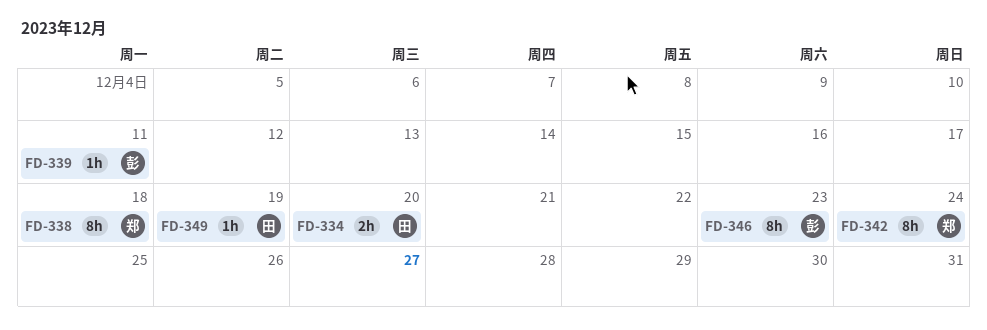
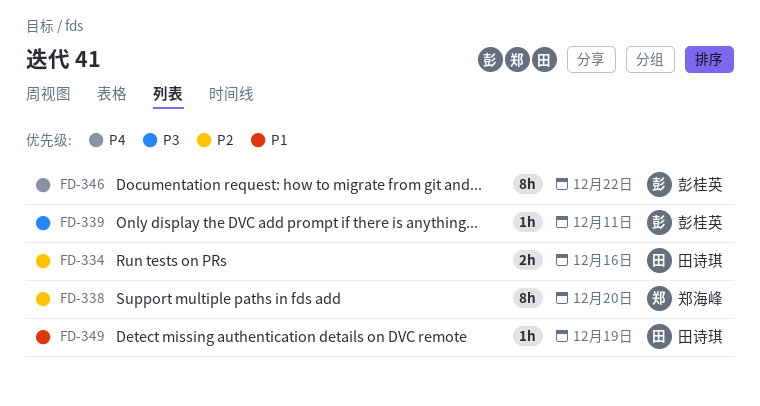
FD-334, due: Dec 20 -> Dec 16
FD-338, due: Dec 18 -> Dec 20
FD-342: present -> none
FD-346, due: Dec 23 -> Dec 22

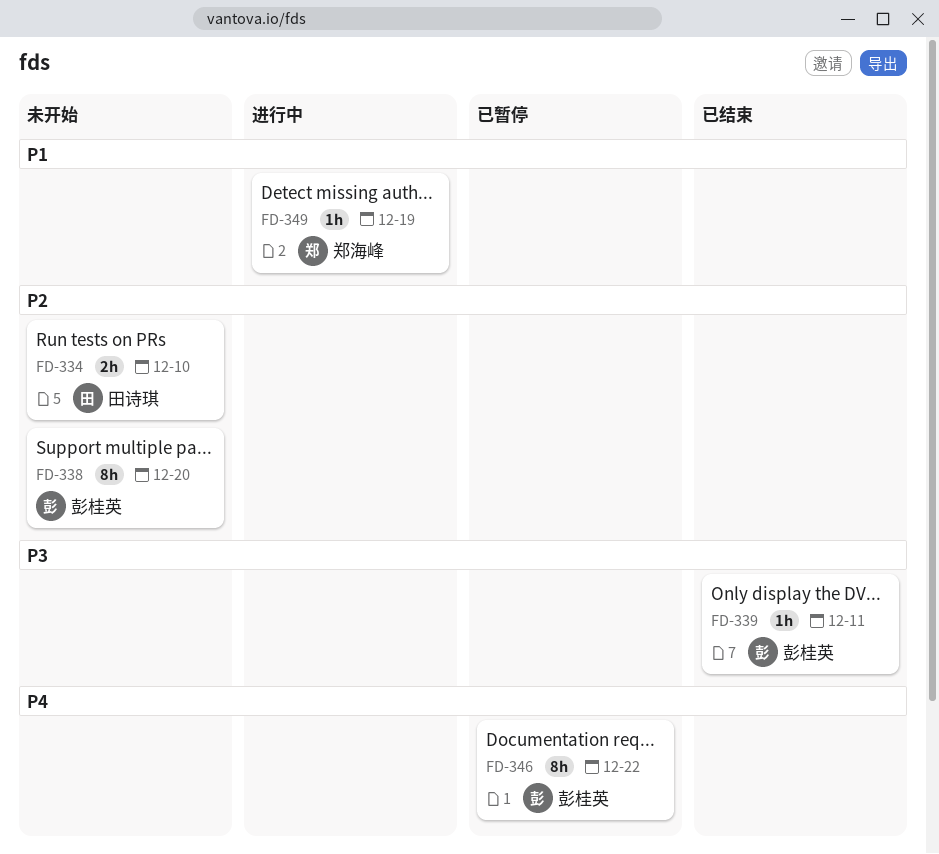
FD-334, due: Dec 16 -> Dec 10
FD-338, owner: 郑海峰 -> 彭桂英
FD-349, owner: 田诗琪 -> 郑海峰

